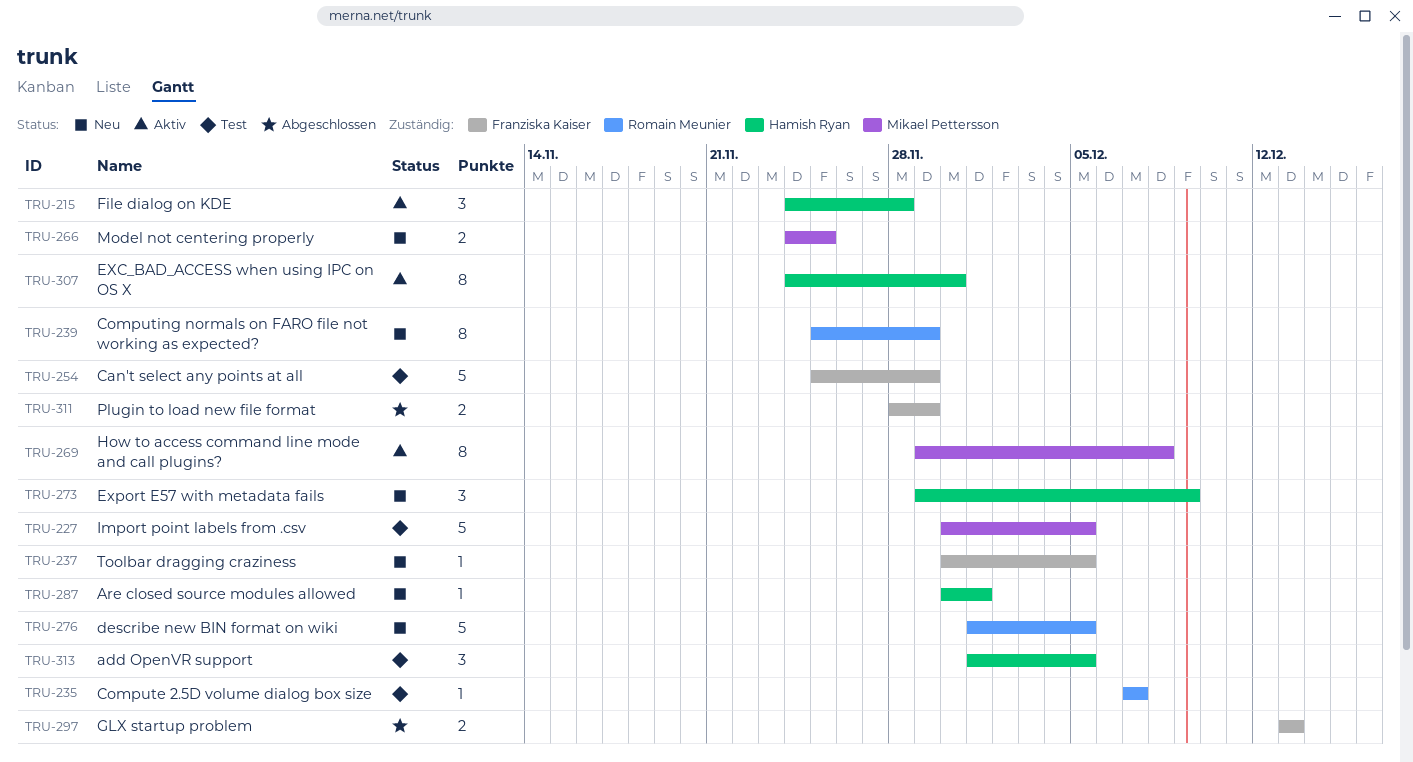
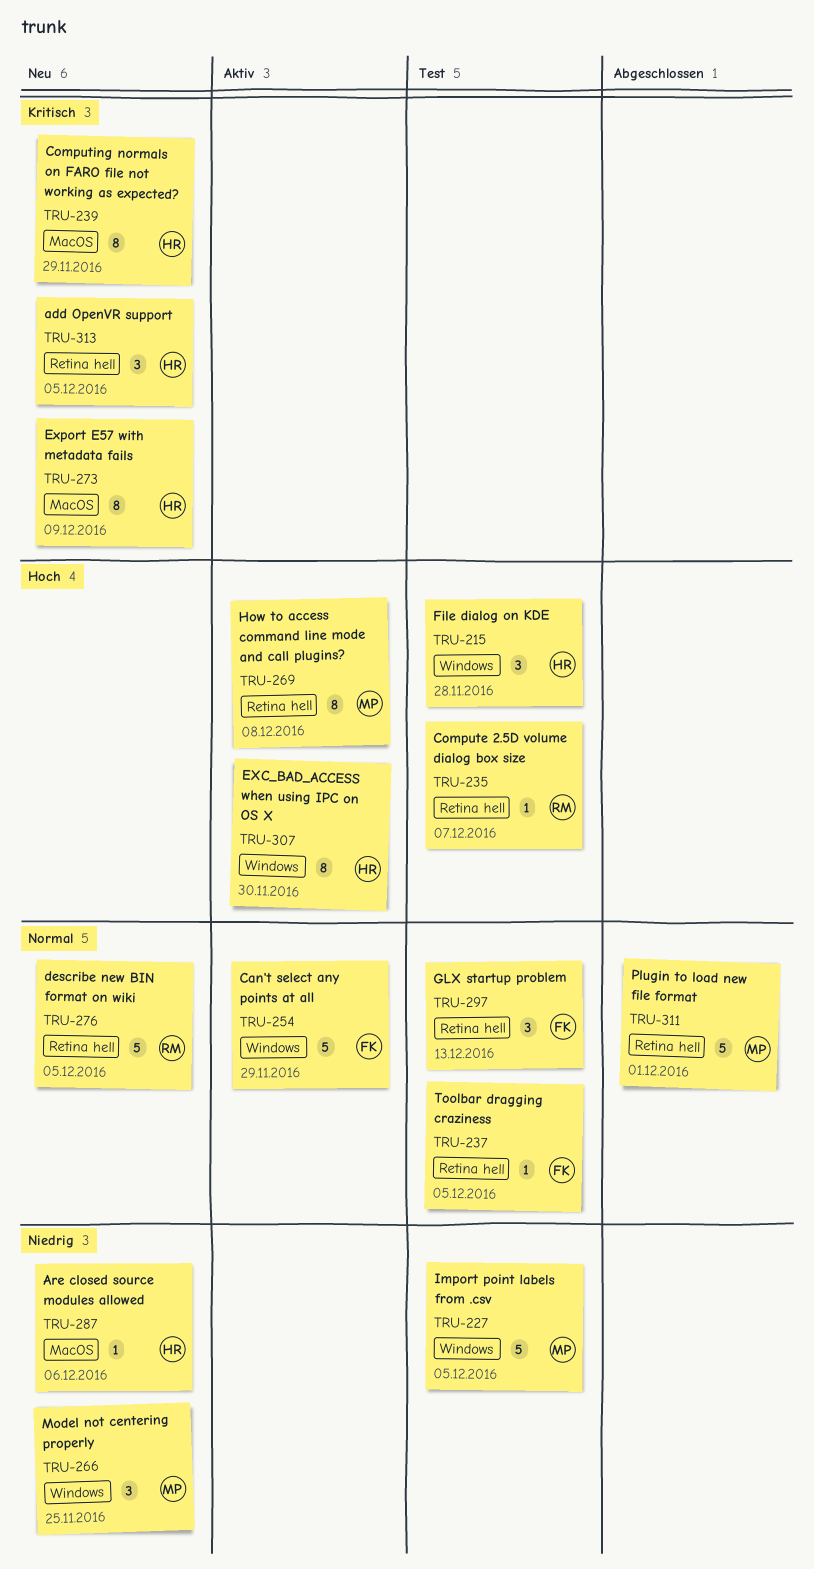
TRU-215, status: Aktiv -> Test
TRU-237, status: Neu -> Test
TRU-239, owner: Romain Meunier -> Hamish Ryan
TRU-254, status: Test -> Aktiv
TRU-266, estimate: 2 -> 3
TRU-273, estimate: 3 -> 8
TRU-287, due: Dec 1 -> Dec 6
TRU-297, status: Abgeschlossen -> Test
TRU-297, estimate: 2 -> 3
TRU-311, owner: Franziska Kaiser -> Mikael Pettersson
TRU-311, estimate: 2 -> 5
TRU-311, due: Nov 29 -> Dec 1
TRU-313, status: Test -> Neu

